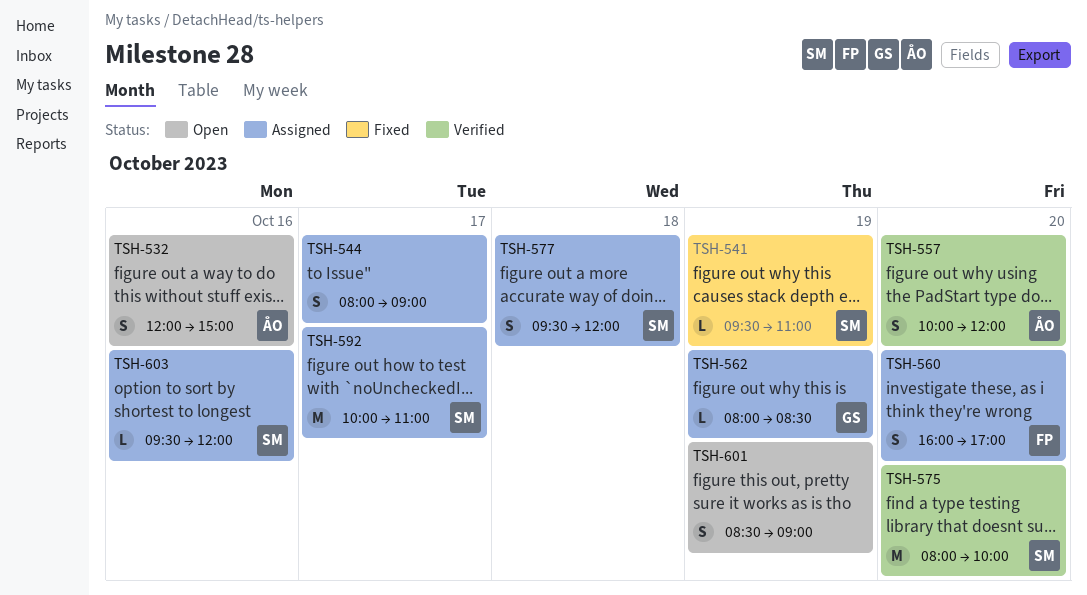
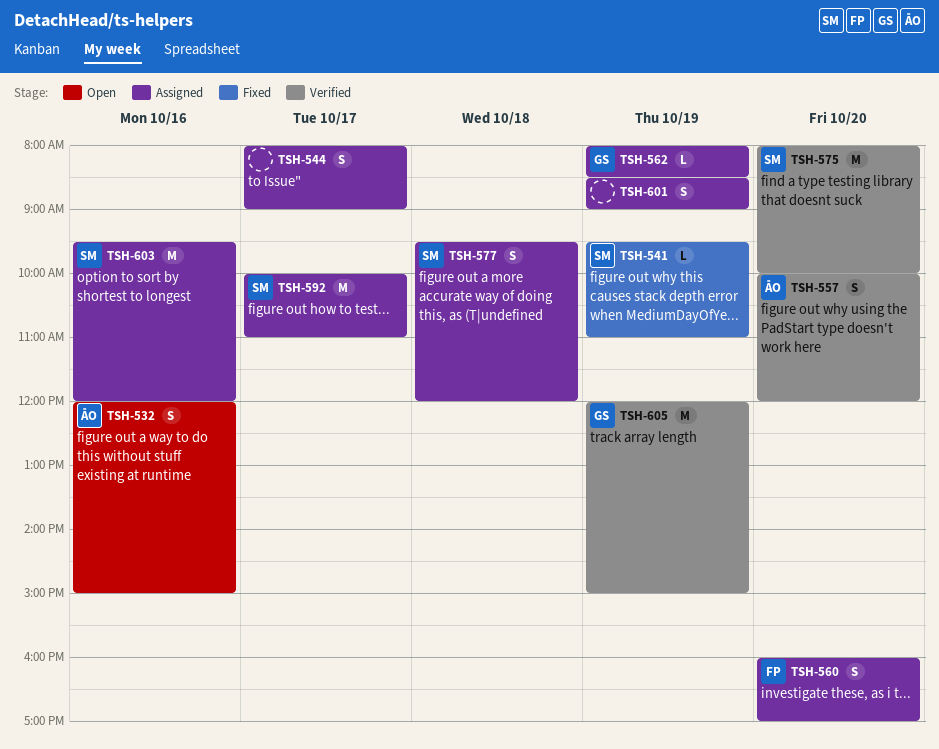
TSH-601, status: Open -> Assigned
TSH-603, estimate: L -> M
TSH-605: none -> present

